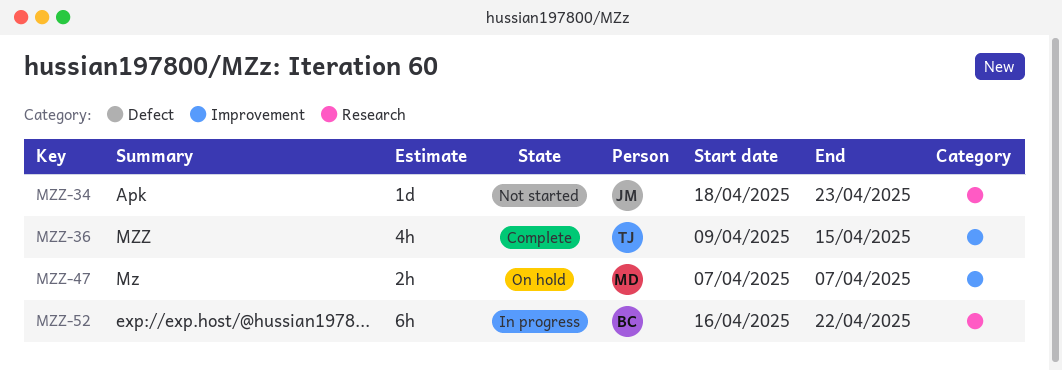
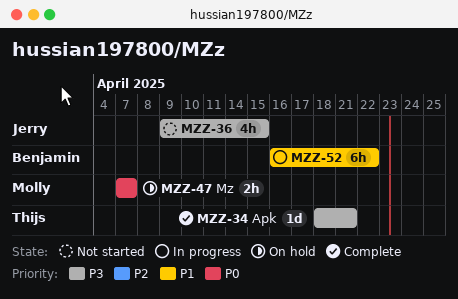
MZZ-34, status: Not started -> Complete
MZZ-34, owner: Jerry -> Thijs
MZZ-34, due: Apr 23 -> Apr 21
MZZ-36, status: Complete -> Not started
MZZ-36, owner: Thijs -> Jerry

